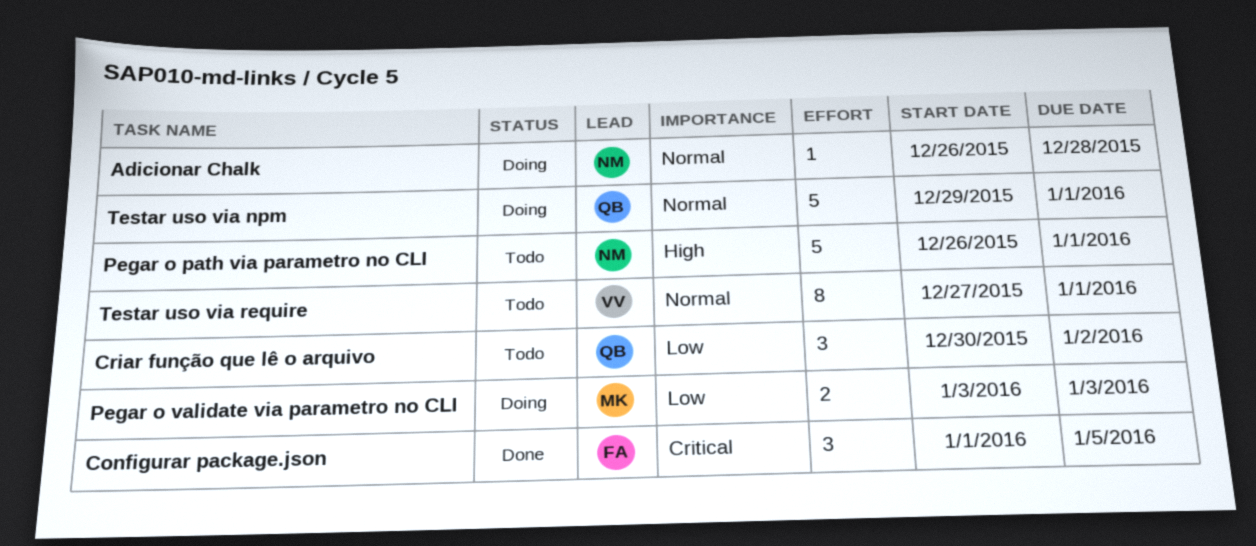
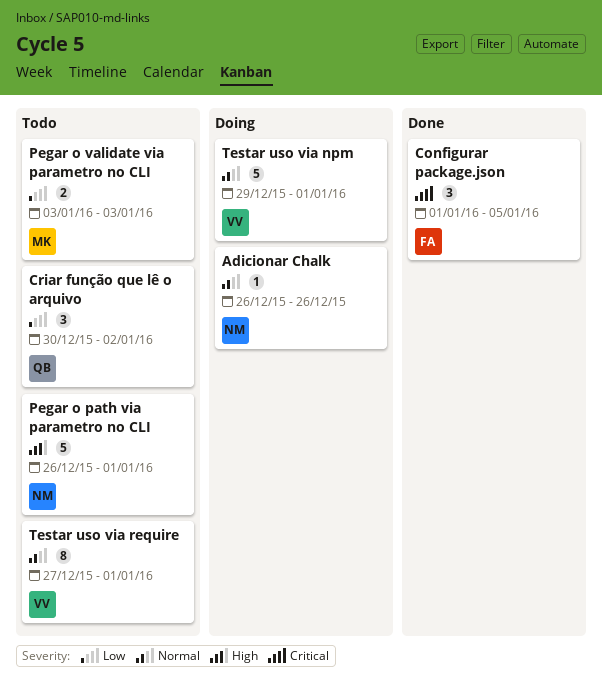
Adicionar Chalk, due: Dec 28 -> Dec 26
Pegar o validate via parametro no CLI, status: Doing -> Todo
Testar uso via npm, owner: QB -> VV

